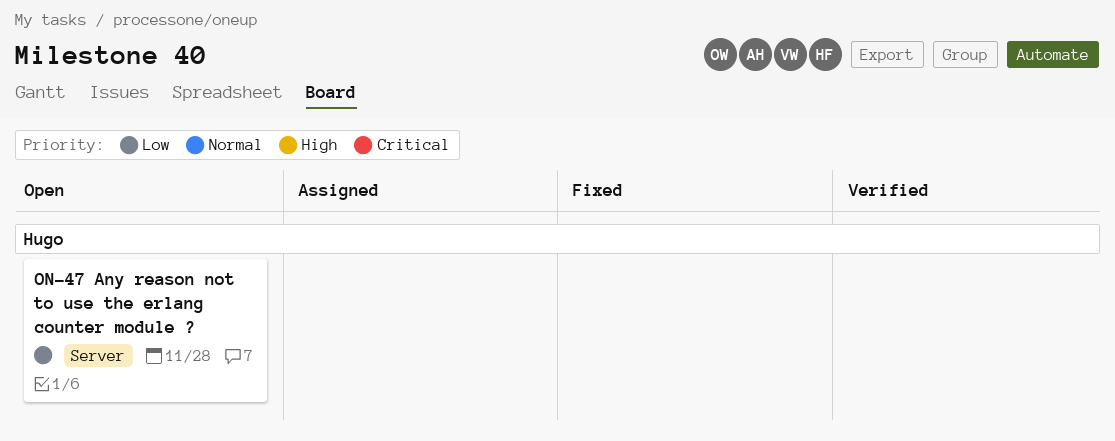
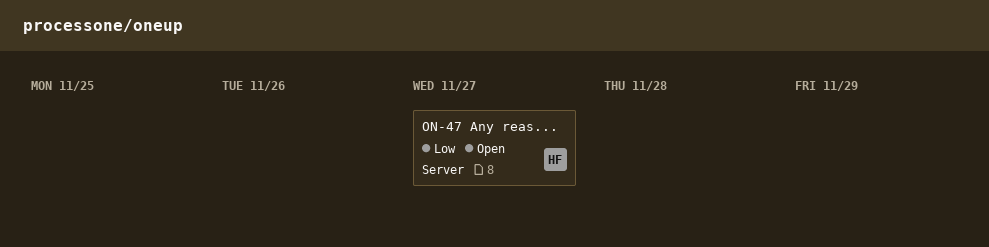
ON-47, due: Nov 28 -> Nov 27

